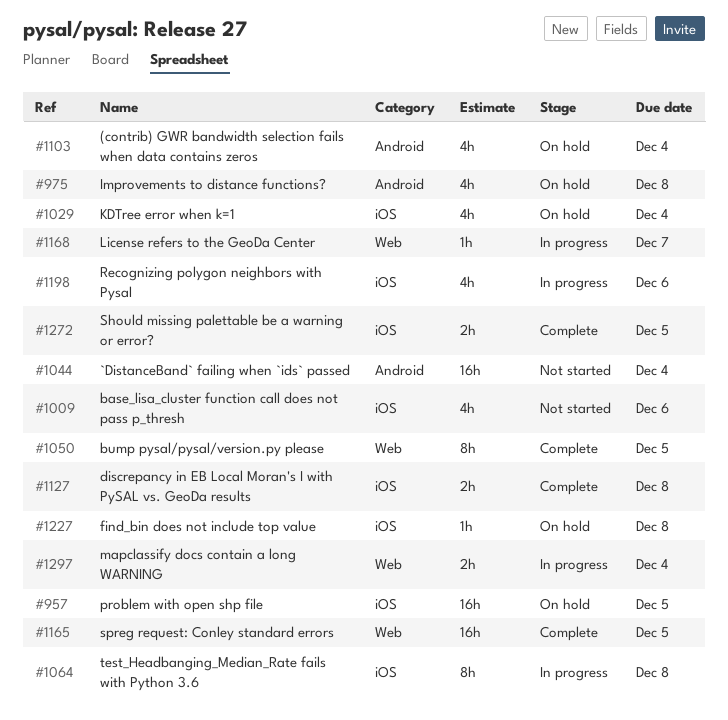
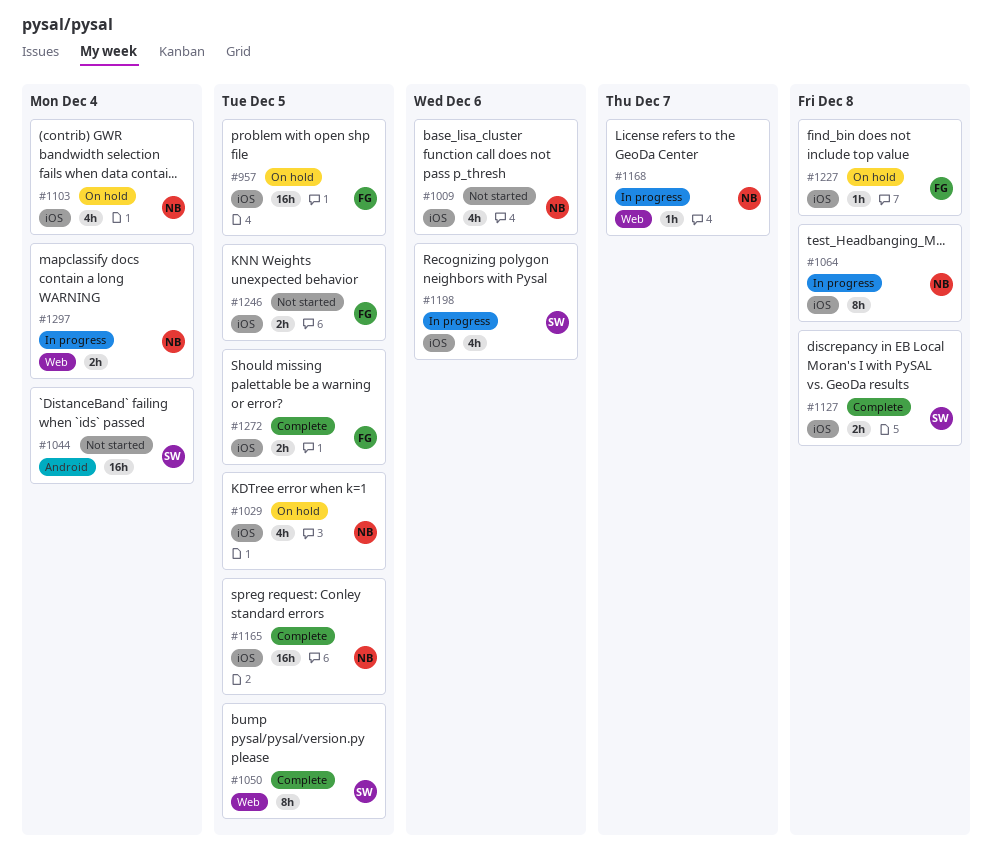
#975: present -> none
#1029, due: Dec 4 -> Dec 5
#1103, label: Android -> iOS
#1165, label: Web -> iOS
#1246: none -> present

